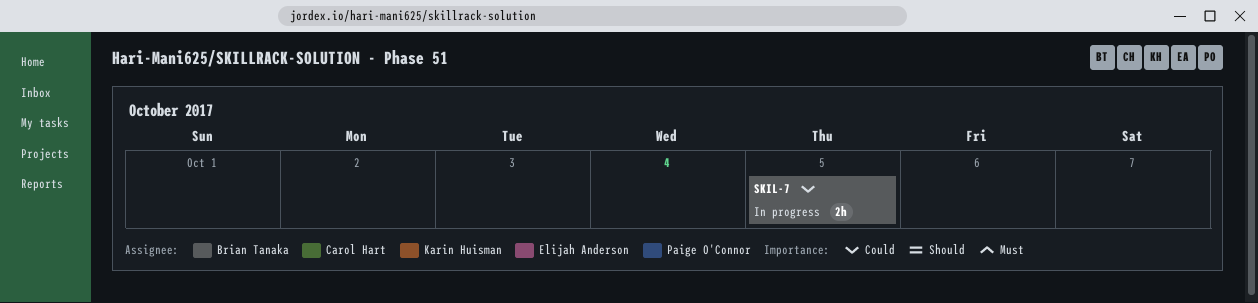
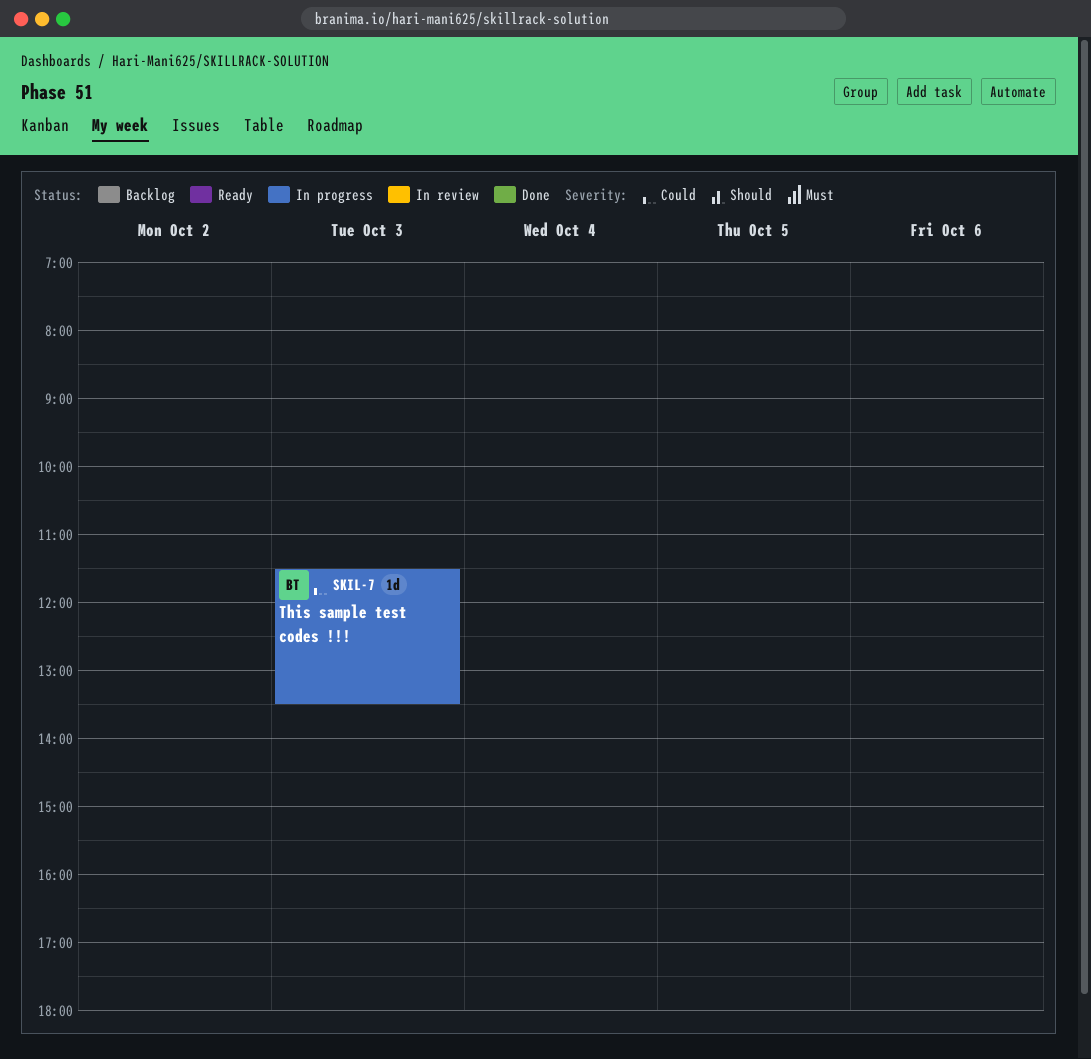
SKIL-7, estimate: 2h -> 1d
SKIL-7, day: Oct 5 -> Oct 3

